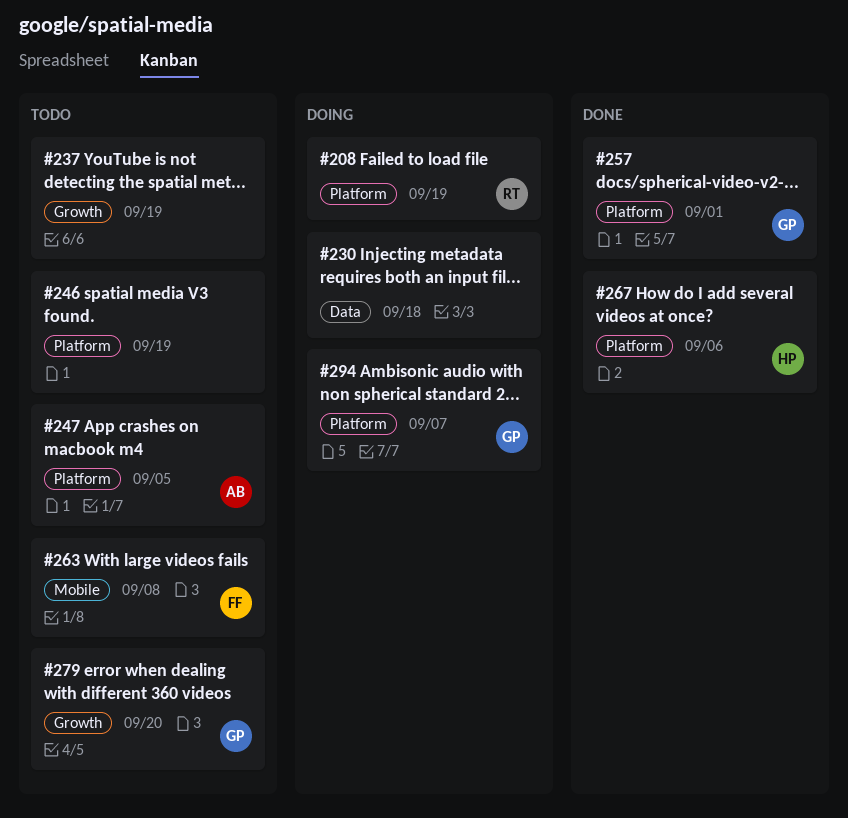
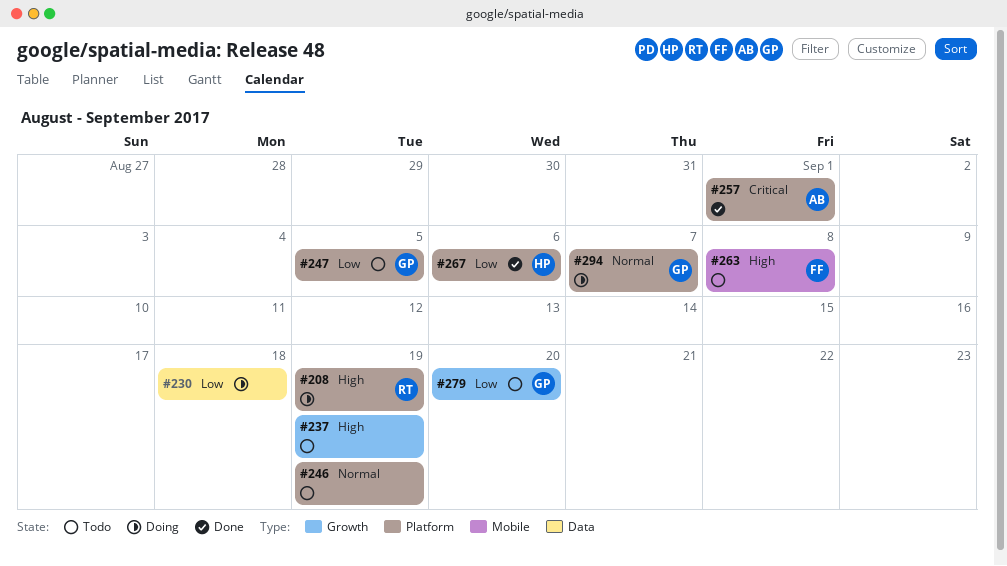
#247, owner: AB -> GP
#257, owner: GP -> AB

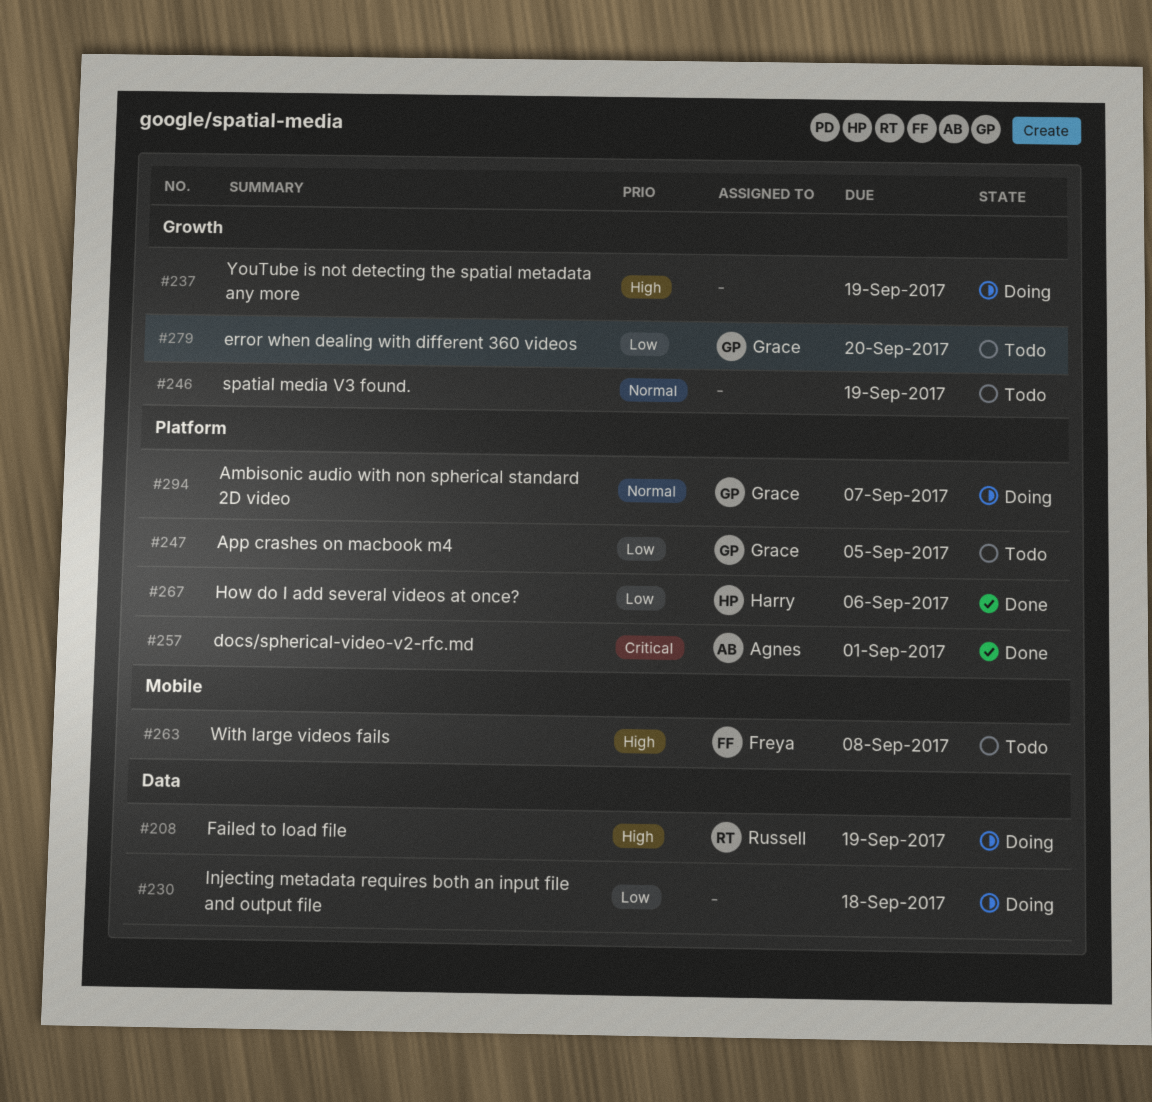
#208, label: Platform -> Data
#237, status: Todo -> Doing
#246, label: Platform -> Growth

